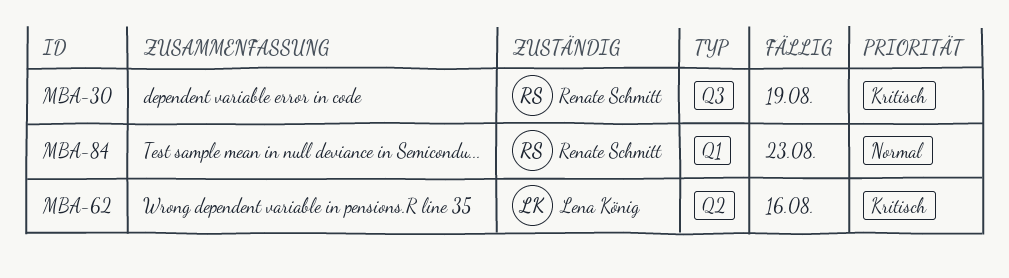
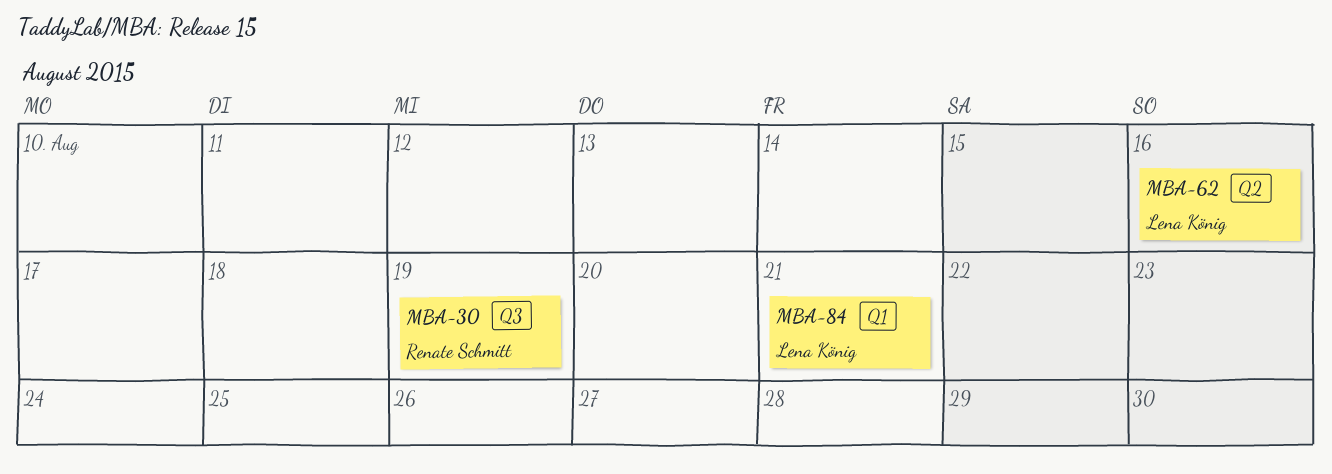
MBA-84, owner: Renate Schmitt -> Lena König
MBA-84, due: Aug 23 -> Aug 21

